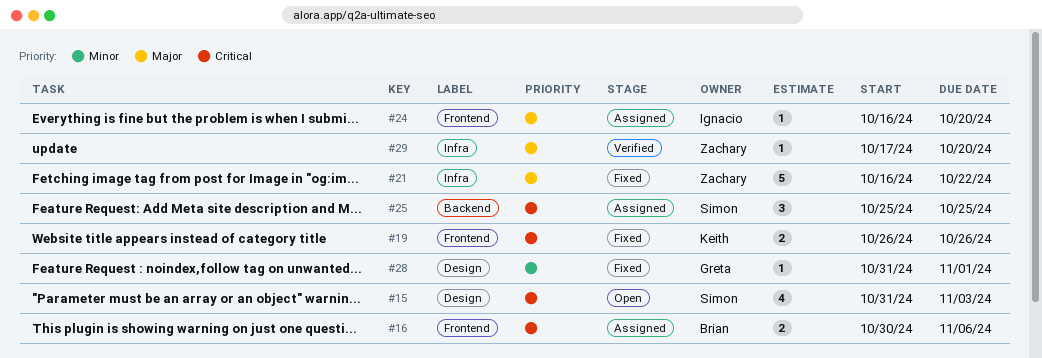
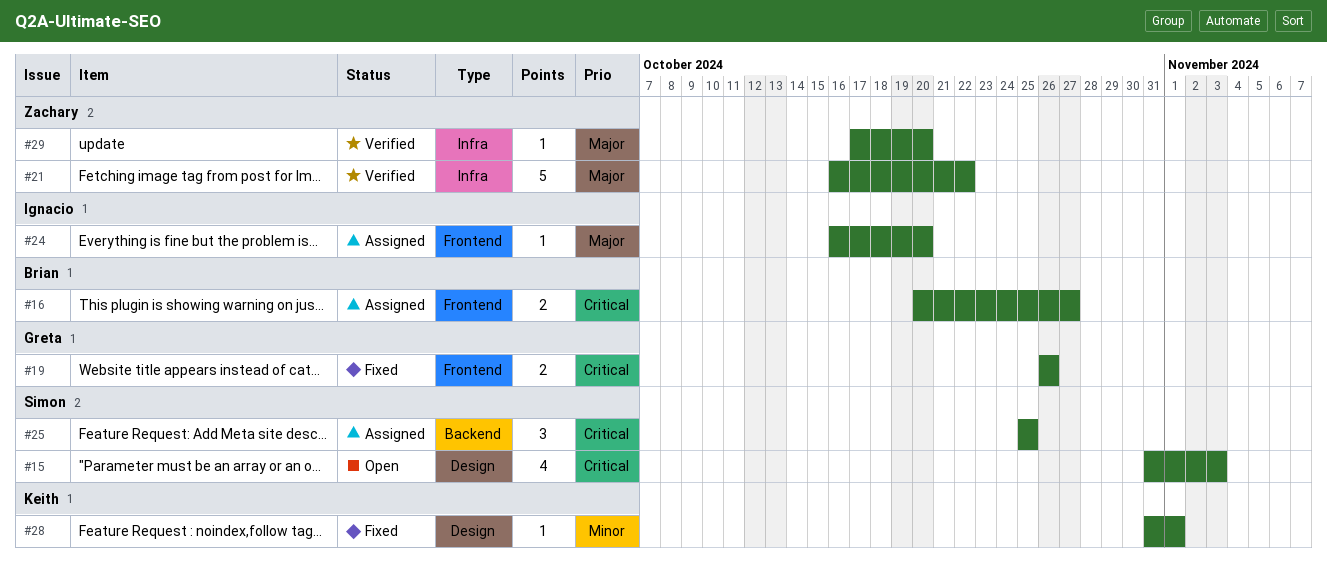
#16, start: Oct 30 -> Oct 20
#16, due: Nov 6 -> Oct 27
#19, owner: Keith -> Greta
#21, status: Fixed -> Verified
#28, owner: Greta -> Keith

